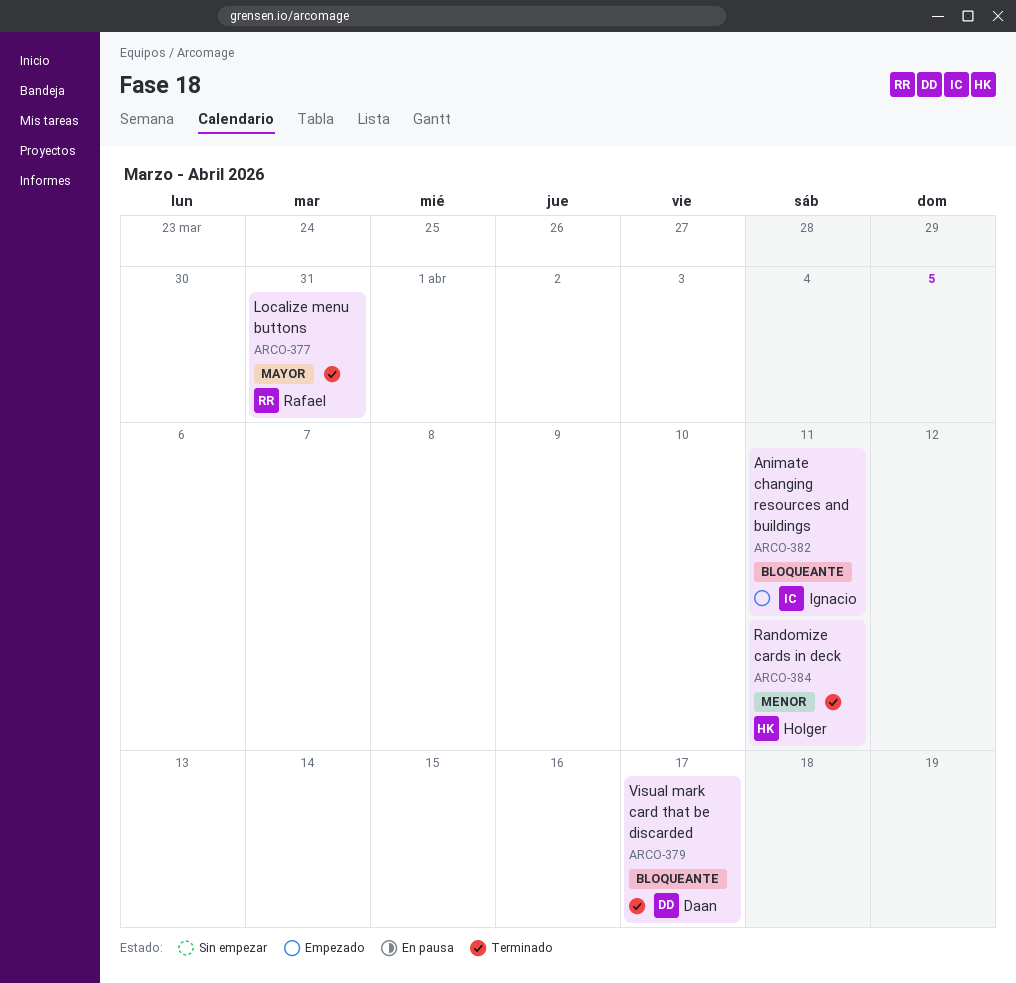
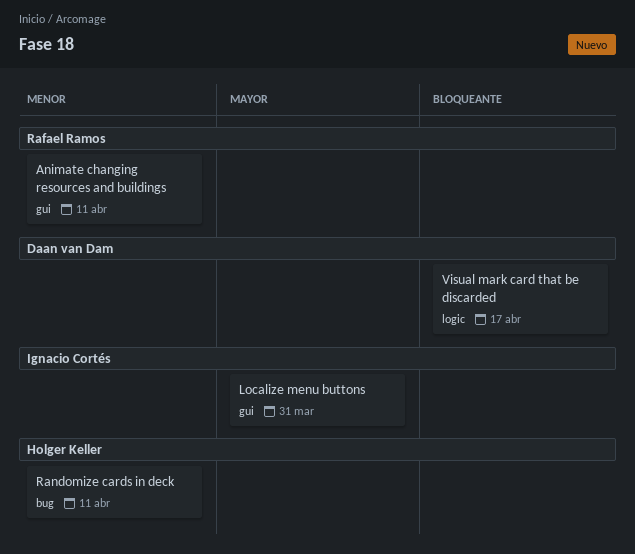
Animate changing resources and buildings, owner: Ignacio Cortés -> Rafael Ramos
Animate changing resources and buildings, priority: Bloqueante -> Menor
Localize menu buttons, owner: Rafael Ramos -> Ignacio Cortés

